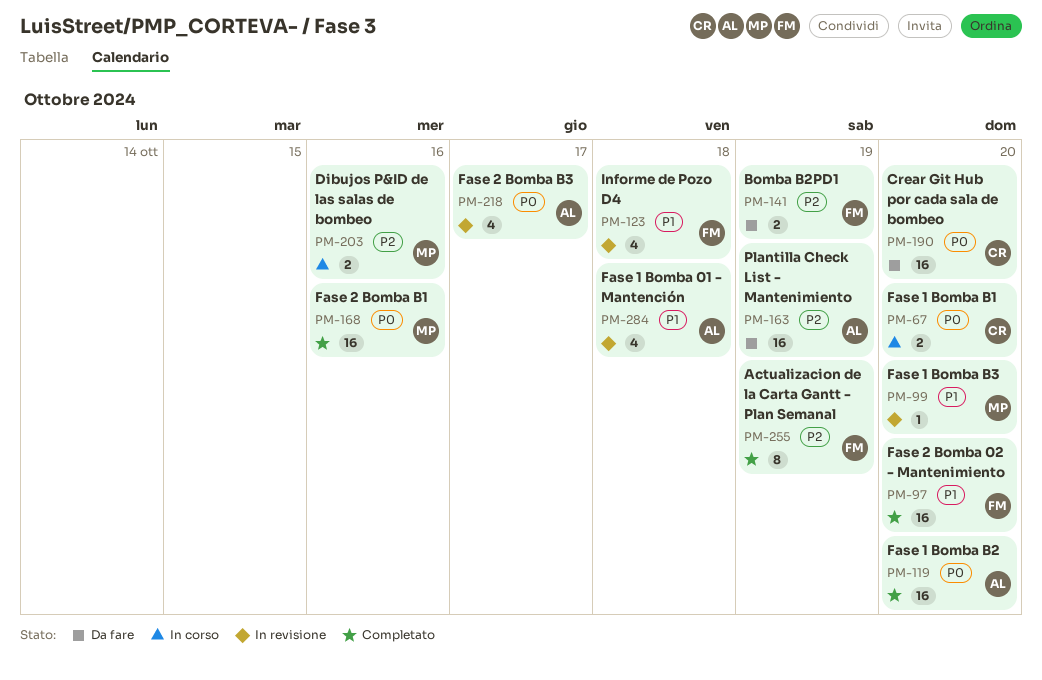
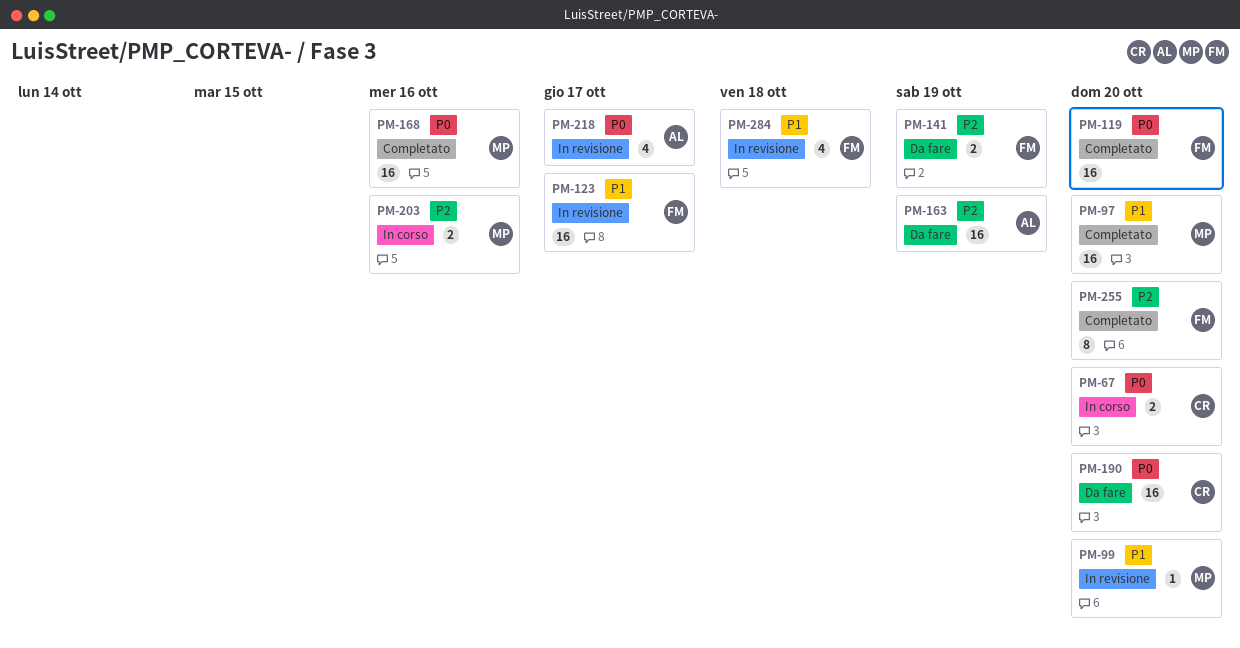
PM-97, owner: FM -> MP
PM-119, owner: AL -> FM
PM-123, estimate: 4 -> 16
PM-123, due: Oct 18 -> Oct 17
PM-255, due: Oct 19 -> Oct 20
PM-284, owner: AL -> FM

